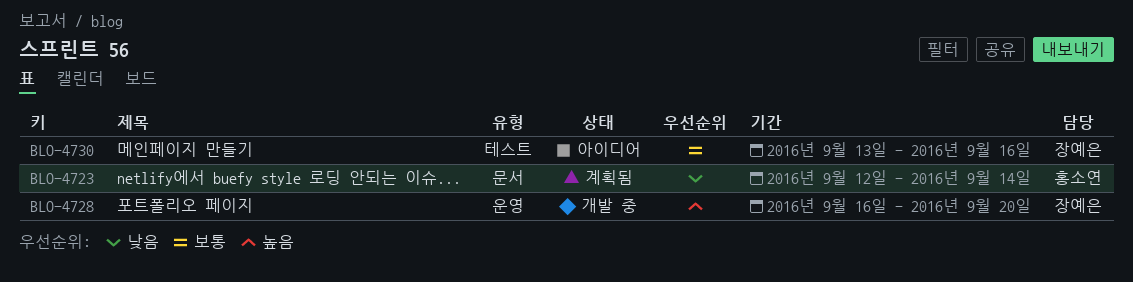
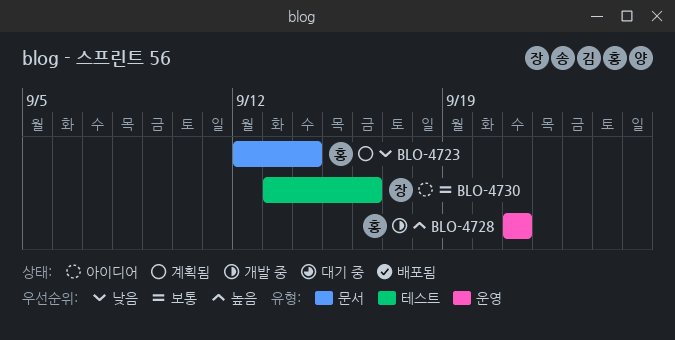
BLO-4728, owner: 장예은 -> 홍소연
BLO-4728, start: Sep 16 -> Sep 21
BLO-4728, due: Sep 20 -> Sep 21

